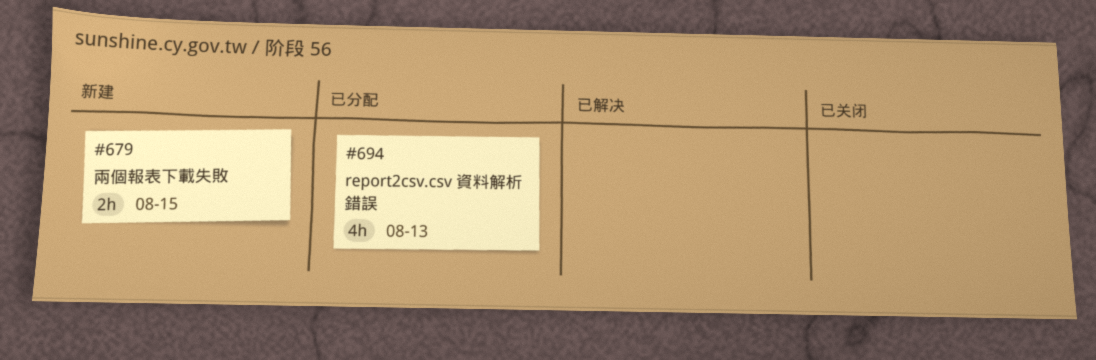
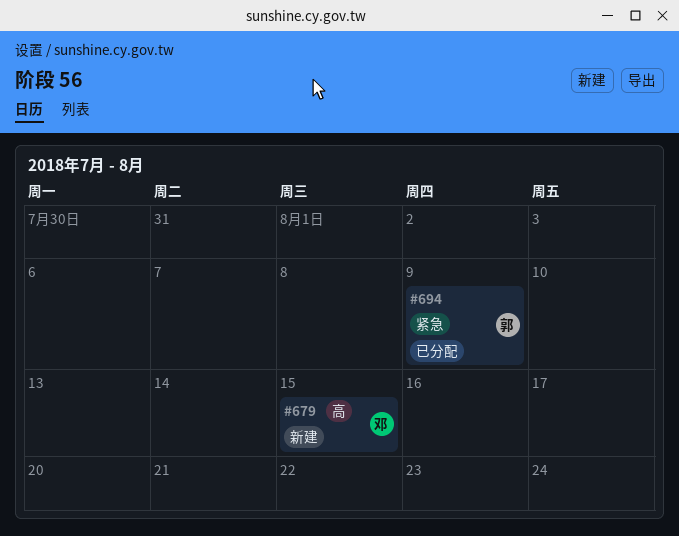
#694, due: Aug 13 -> Aug 9

